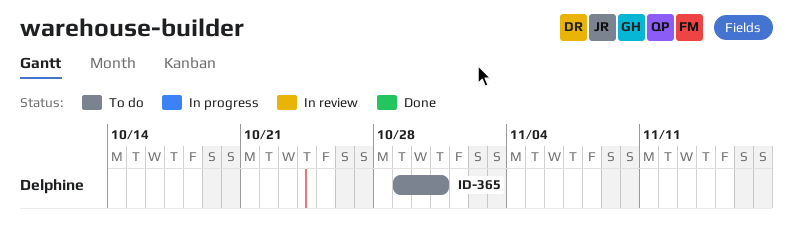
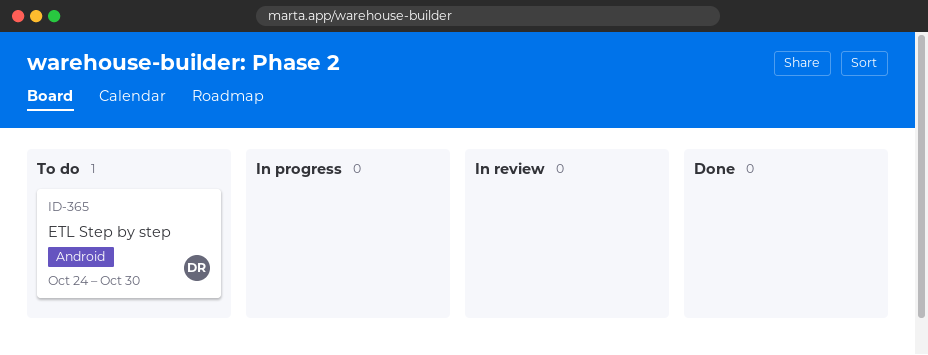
ID-365, start: Oct 29 -> Oct 24
ID-365, due: Oct 31 -> Oct 30

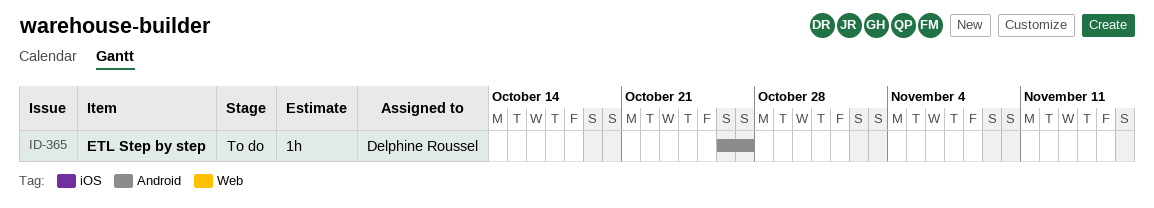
ID-365, start: Oct 24 -> Oct 26
ID-365, due: Oct 30 -> Oct 27

